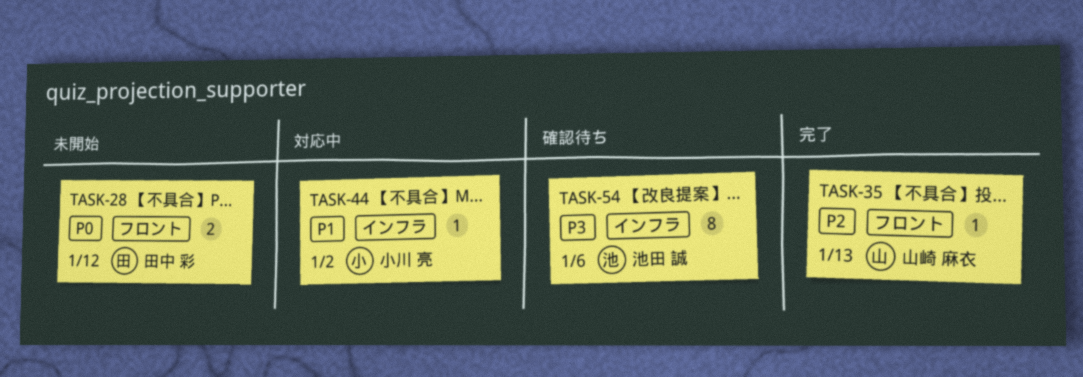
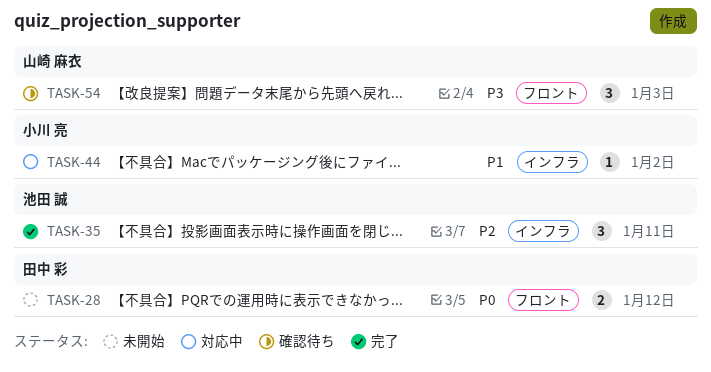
TASK-35, owner: 山崎 麻衣 -> 池田 誠
TASK-35, label: フロント -> インフラ
TASK-35, estimate: 1 -> 3
TASK-35, due: Jan 13 -> Jan 11
TASK-54, owner: 池田 誠 -> 山崎 麻衣
TASK-54, label: インフラ -> フロント
TASK-54, estimate: 8 -> 3
TASK-54, due: Jan 6 -> Jan 3

